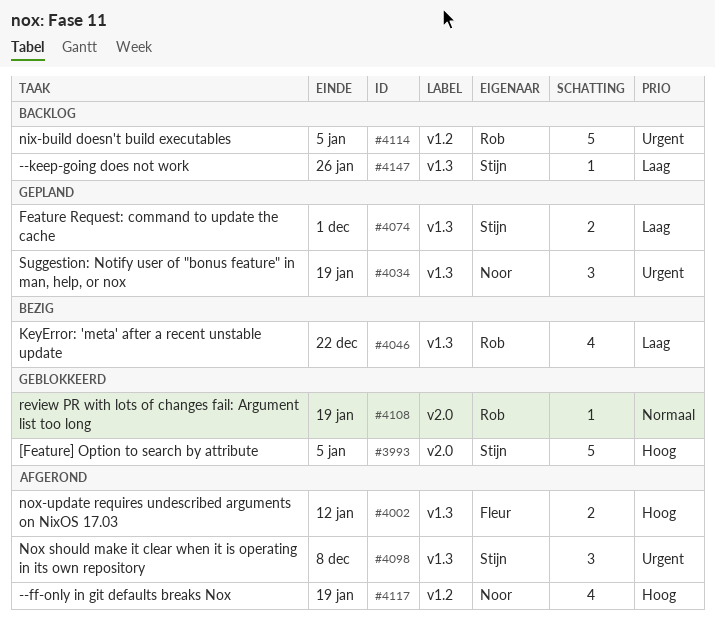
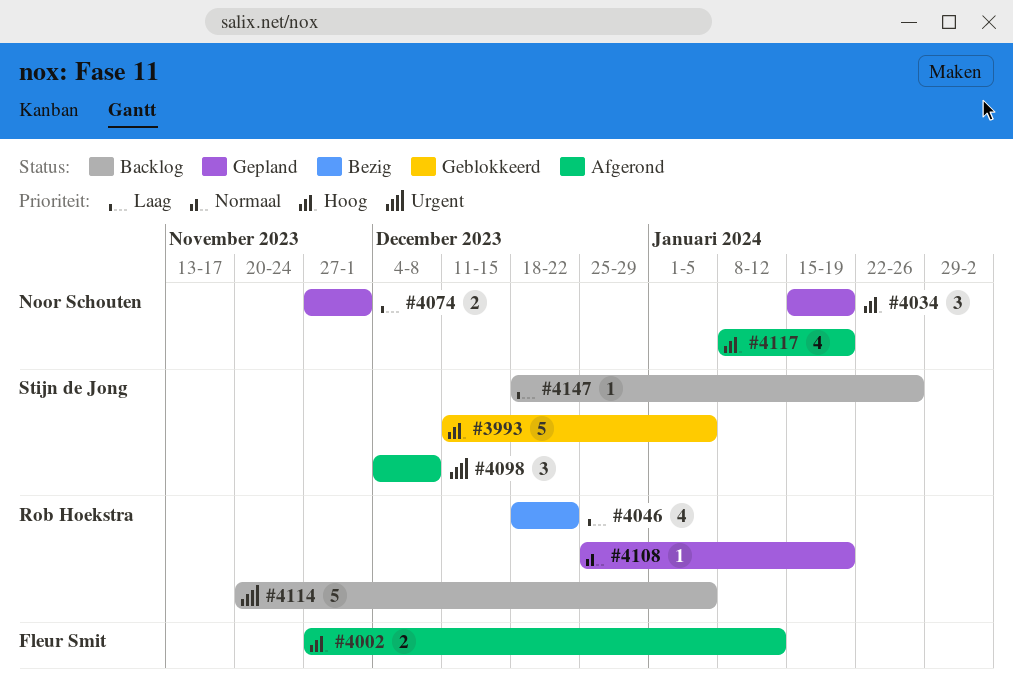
#4034, priority: Urgent -> Hoog
#4074, owner: Stijn de Jong -> Noor Schouten
#4108, status: Geblokkeerd -> Gepland

